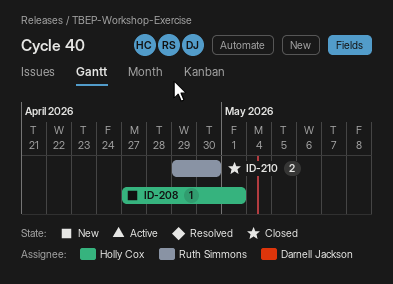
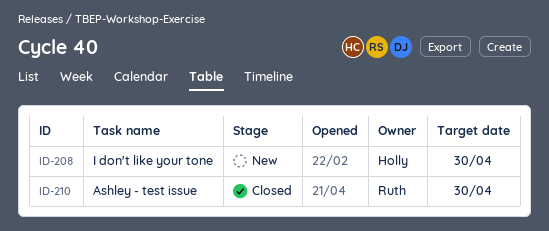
ID-208, due: May 1 -> Apr 30

